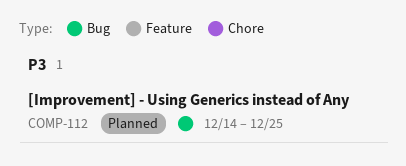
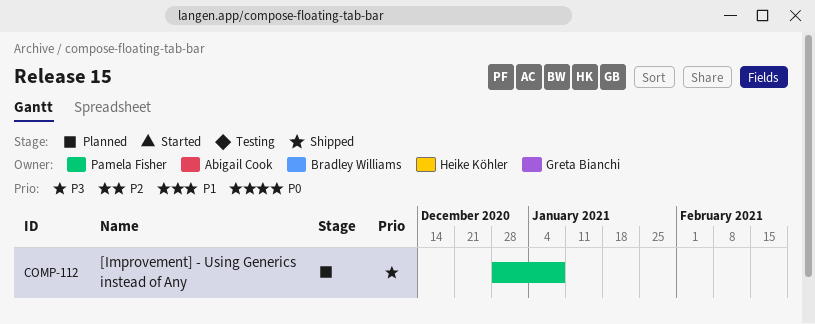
COMP-112, start: Dec 14 -> Dec 28
COMP-112, due: Dec 25 -> Jan 8

